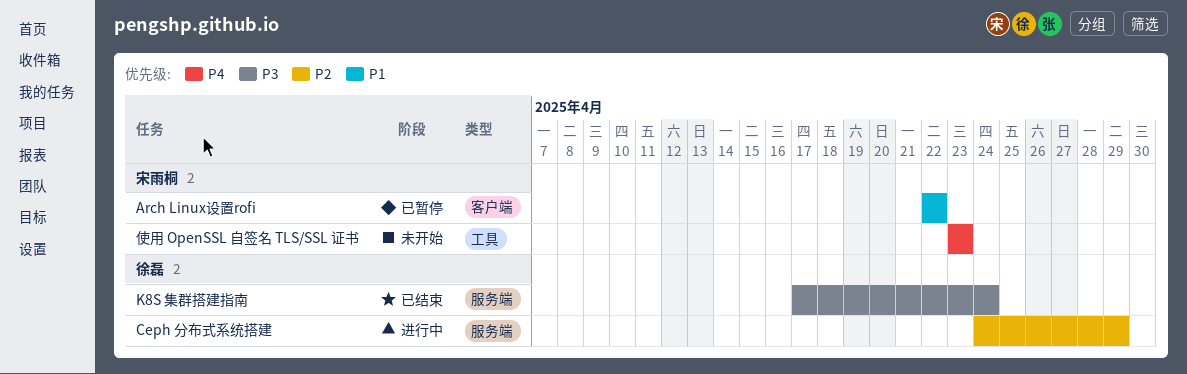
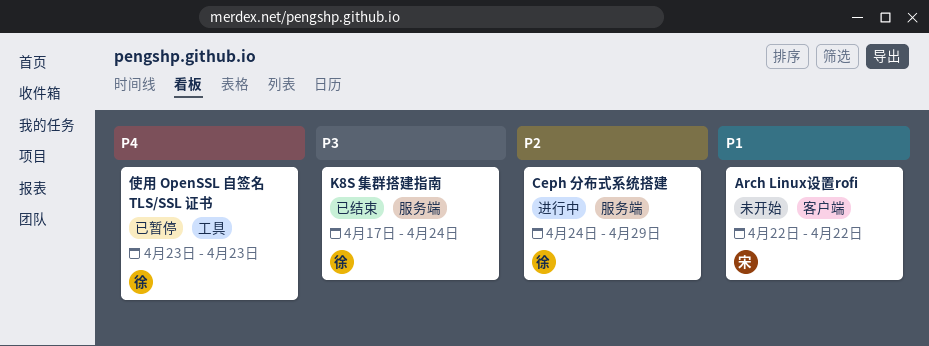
Arch Linux设置rofi, status: 已暂停 -> 未开始
使用 OpenSSL 自签名 TLS/SSL 证书, status: 未开始 -> 已暂停
使用 OpenSSL 自签名 TLS/SSL 证书, owner: 宋雨桐 -> 徐磊

